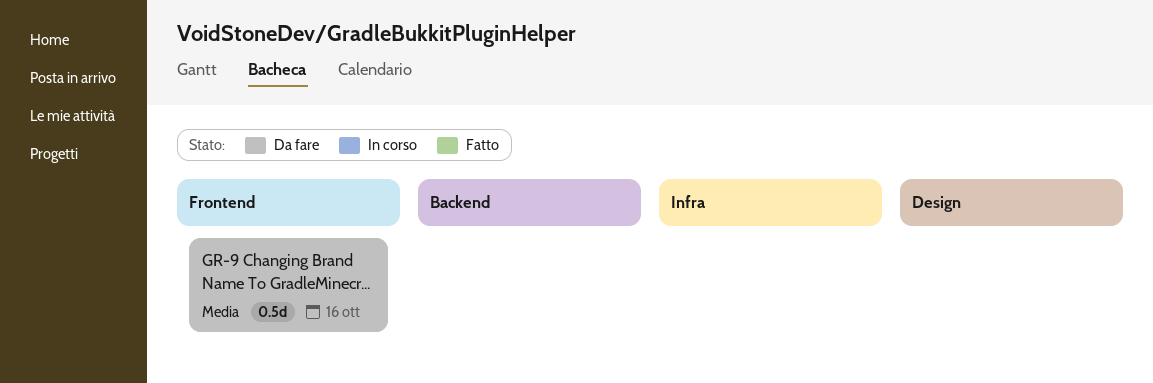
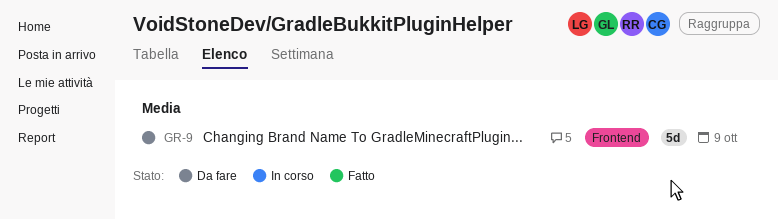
GR-9, estimate: 0.5d -> 5d
GR-9, due: Oct 16 -> Oct 9

